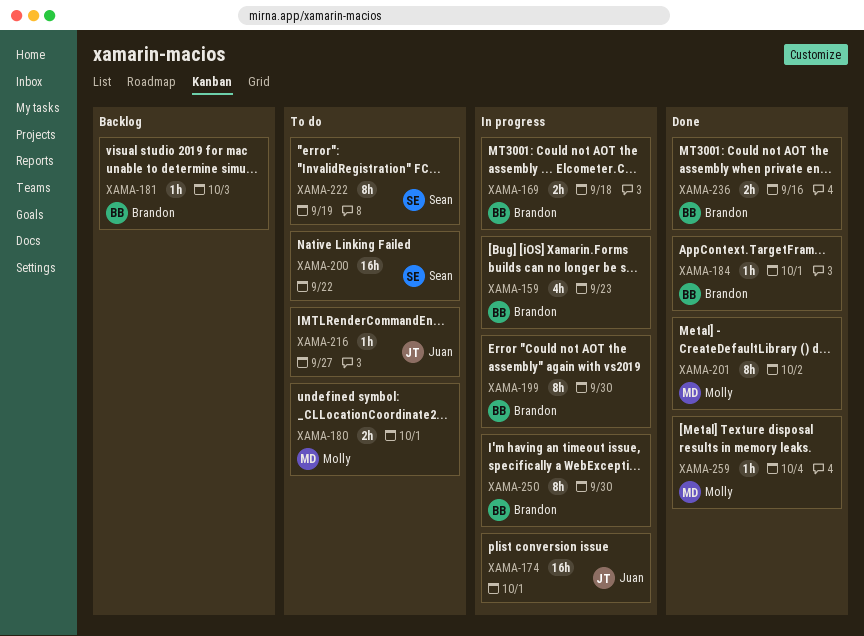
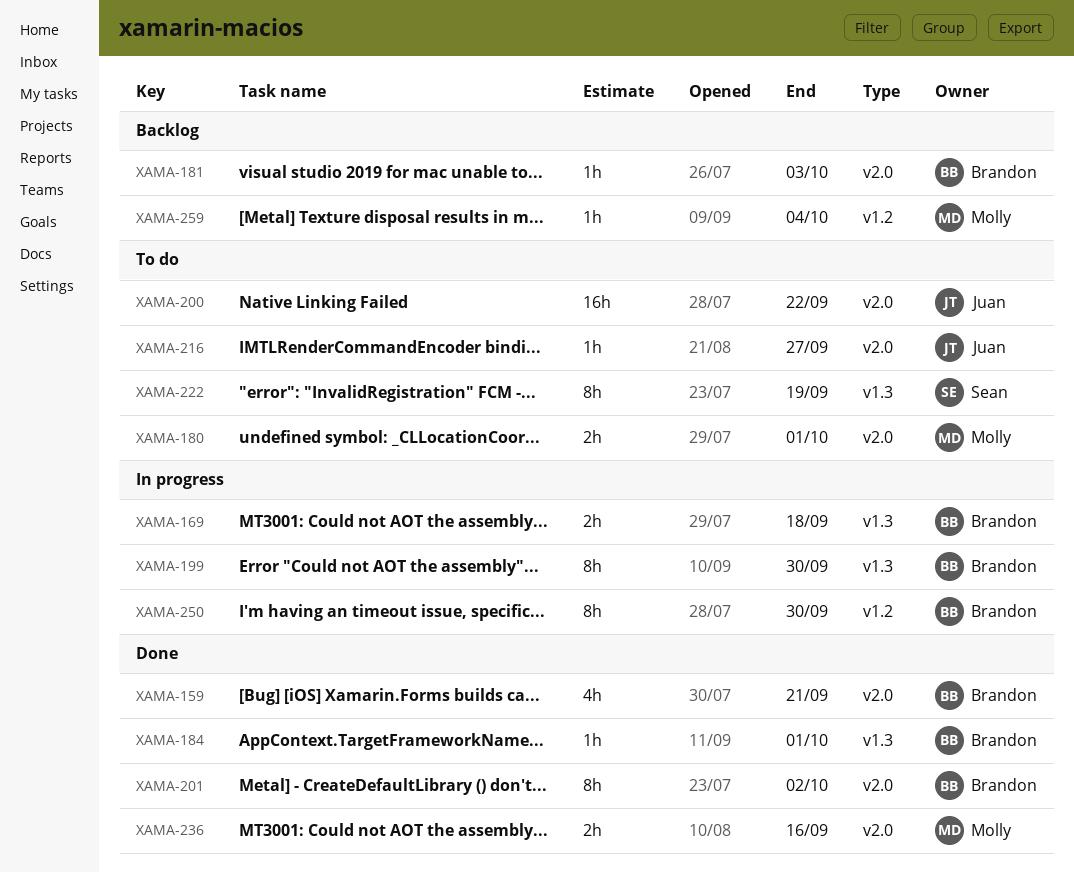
XAMA-159, status: In progress -> Done
XAMA-159, due: Sep 23 -> Sep 21
XAMA-174: present -> none
XAMA-200, owner: Sean -> Juan
XAMA-201, owner: Molly -> Brandon
XAMA-236, owner: Brandon -> Molly
XAMA-259, status: Done -> Backlog

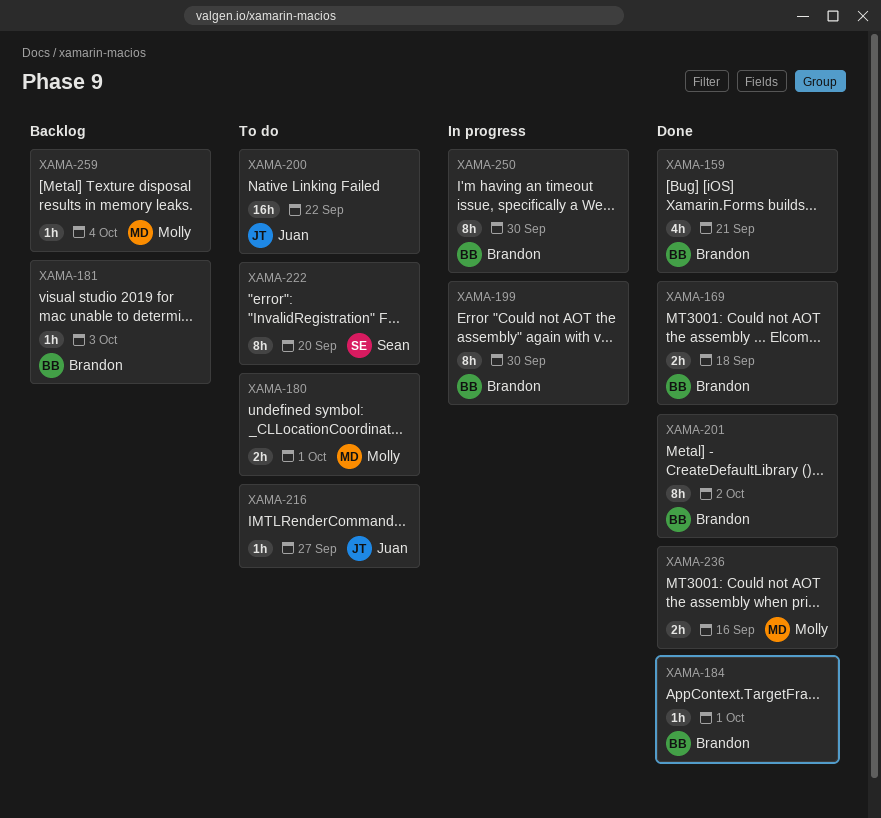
XAMA-169, status: In progress -> Done
XAMA-222, due: Sep 19 -> Sep 20

